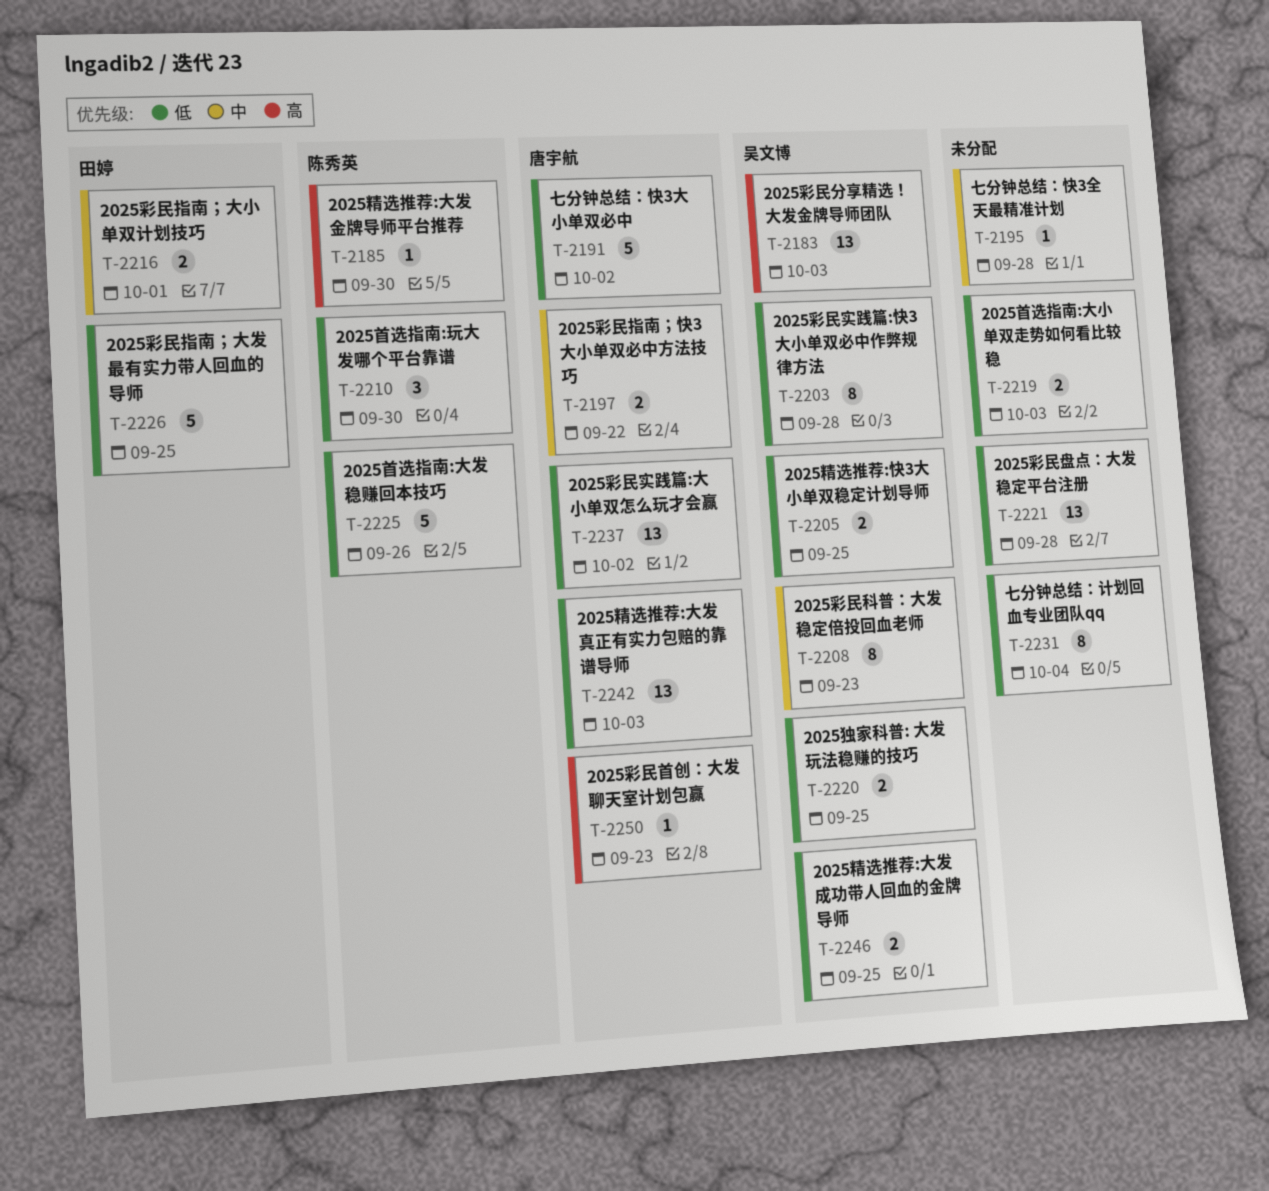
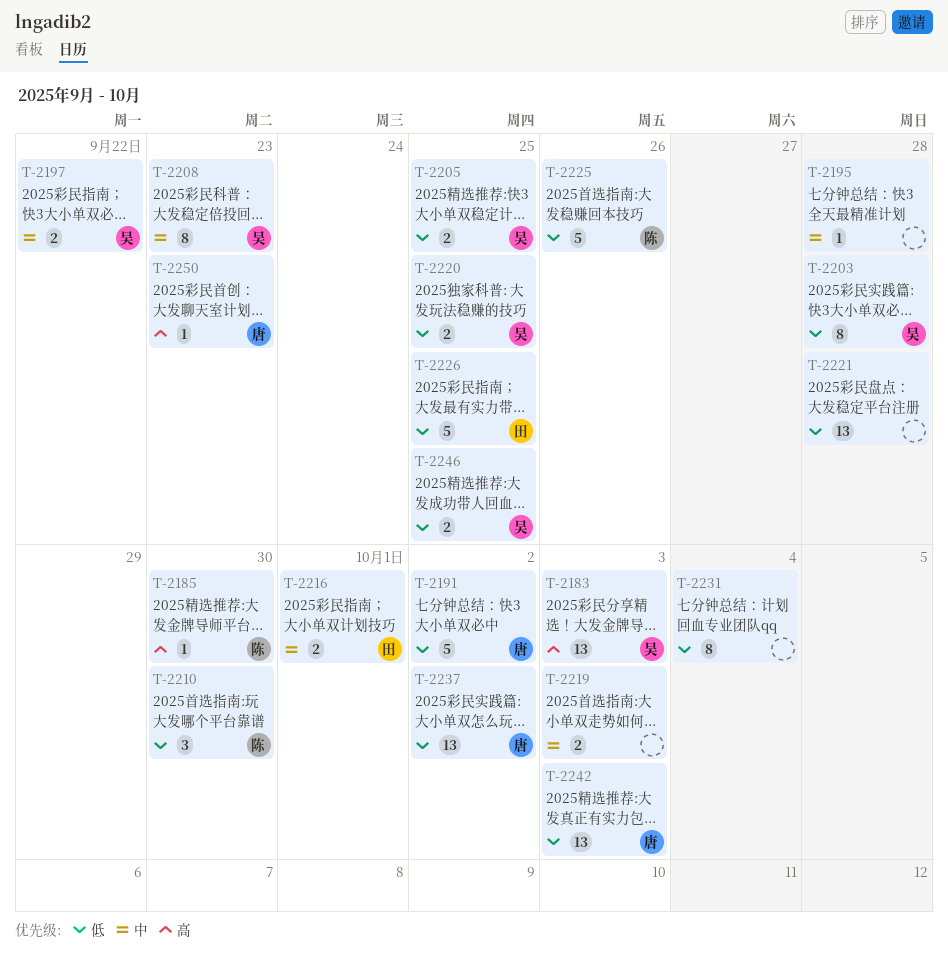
T-2197, owner: 唐宇航 -> 吴文博
T-2219, priority: 低 -> 中

